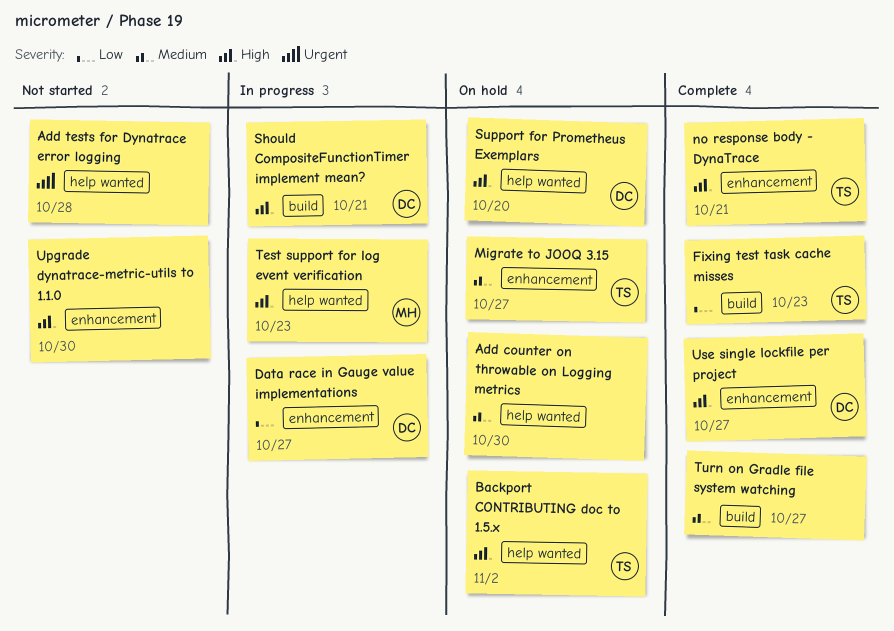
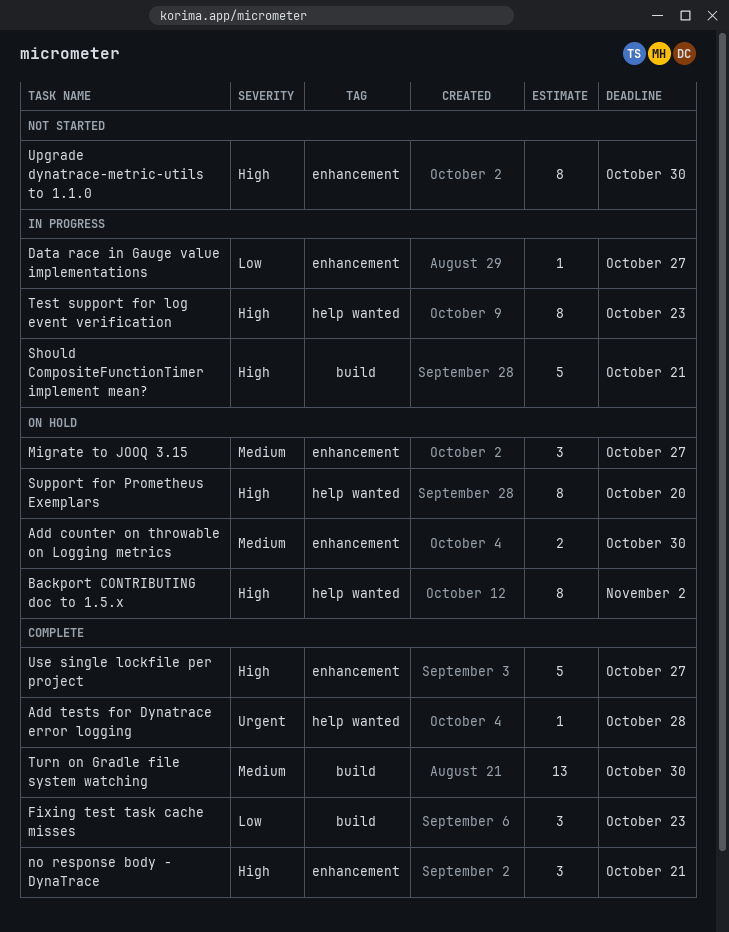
Add counter on throwable on Logging metrics, label: help wanted -> enhancement
Add tests for Dynatrace error logging, status: Not started -> Complete
Turn on Gradle file system watching, due: Oct 27 -> Oct 30

